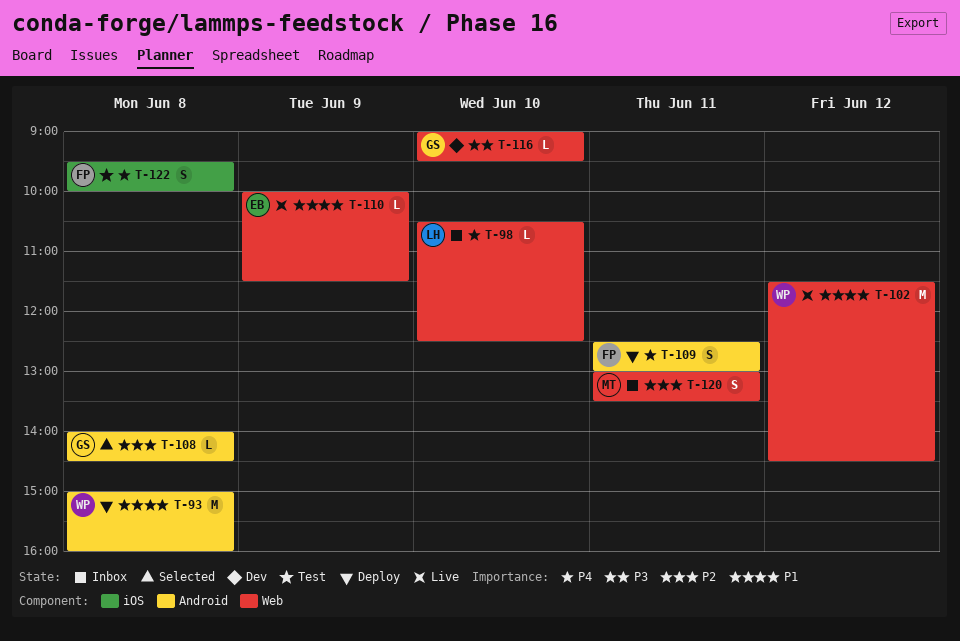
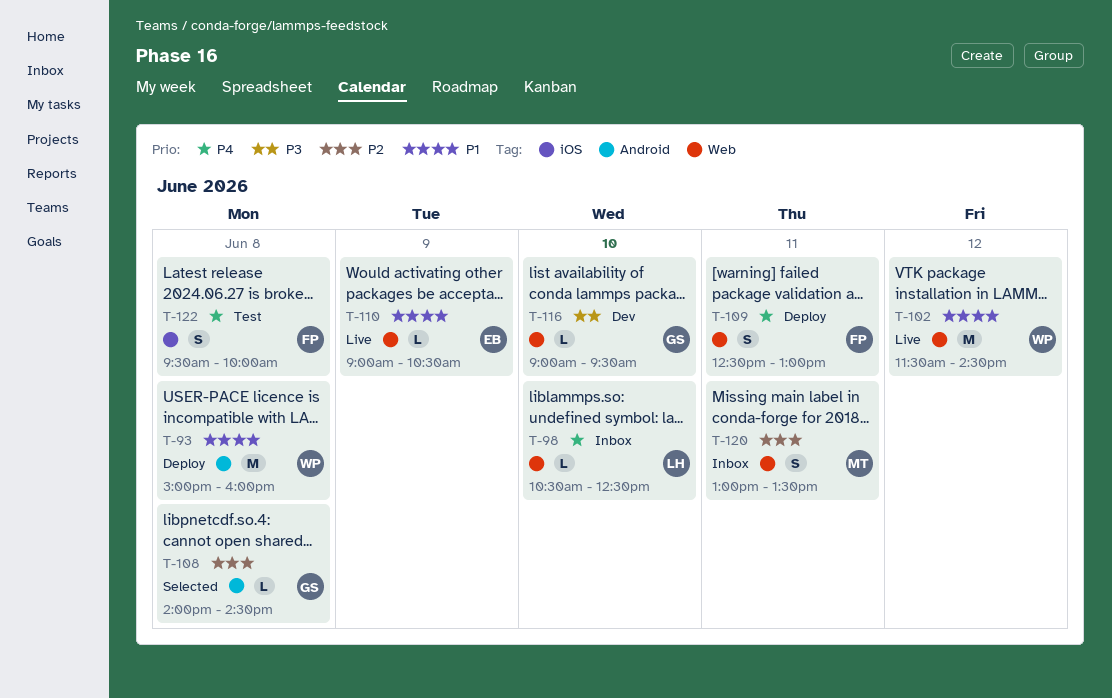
T-109, label: Android -> Web
T-110, begins: 10:00 -> 09:00
T-110, ends: 11:30 -> 10:30

